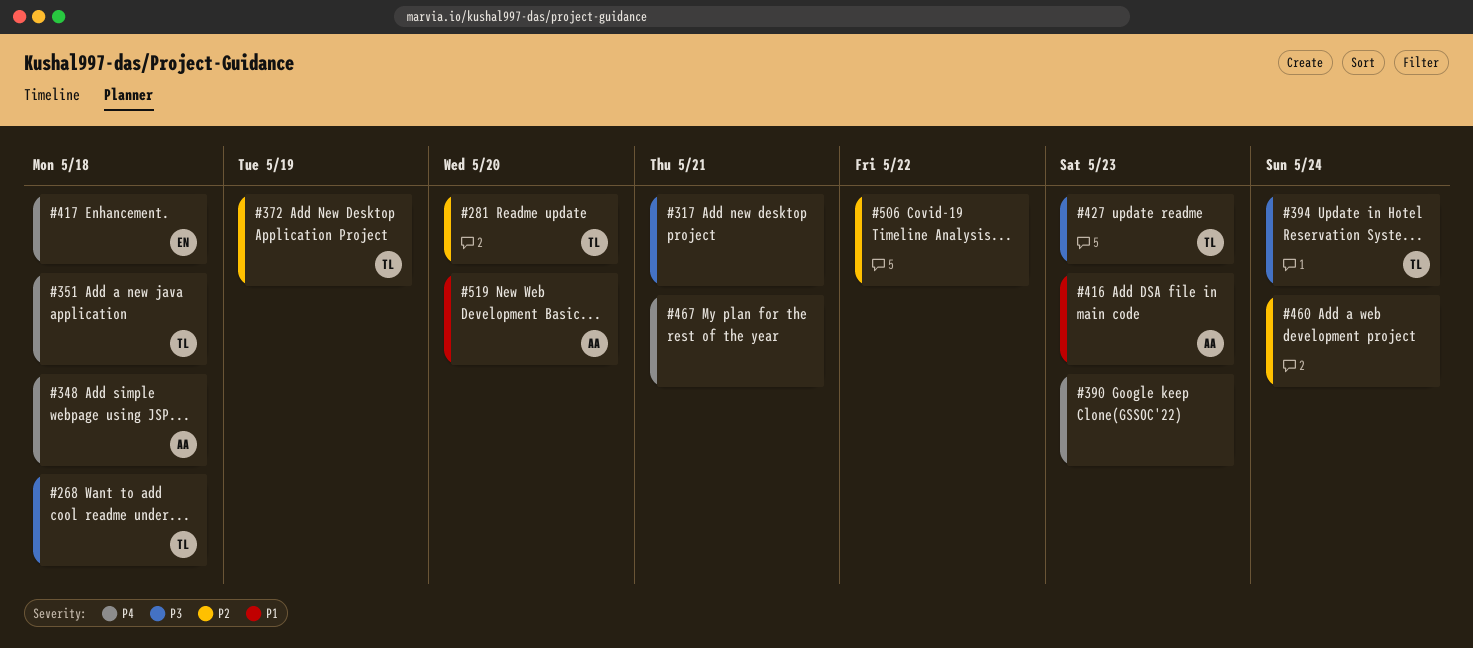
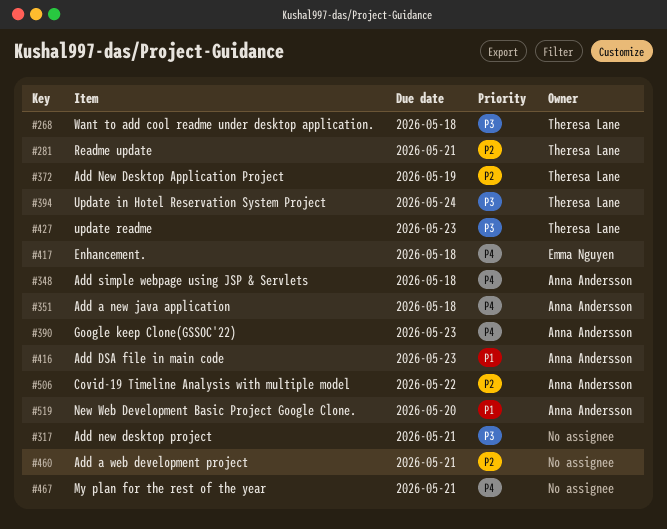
#281, due: May 20 -> May 21
#351, owner: Theresa Lane -> Anna Andersson
#390, owner: none -> Anna Andersson
#460, due: May 24 -> May 21
#506, owner: none -> Anna Andersson

